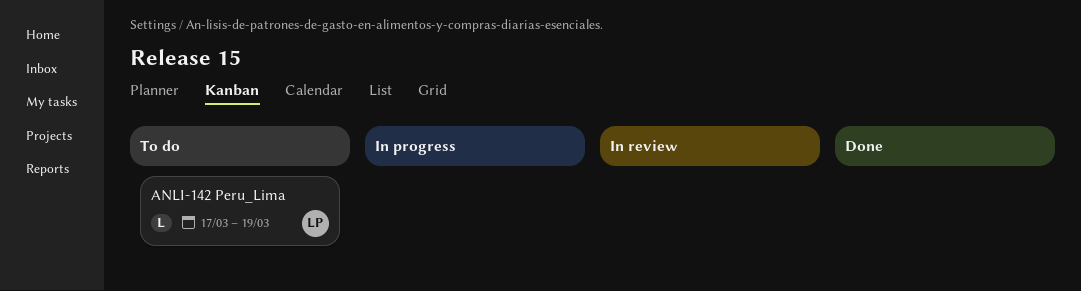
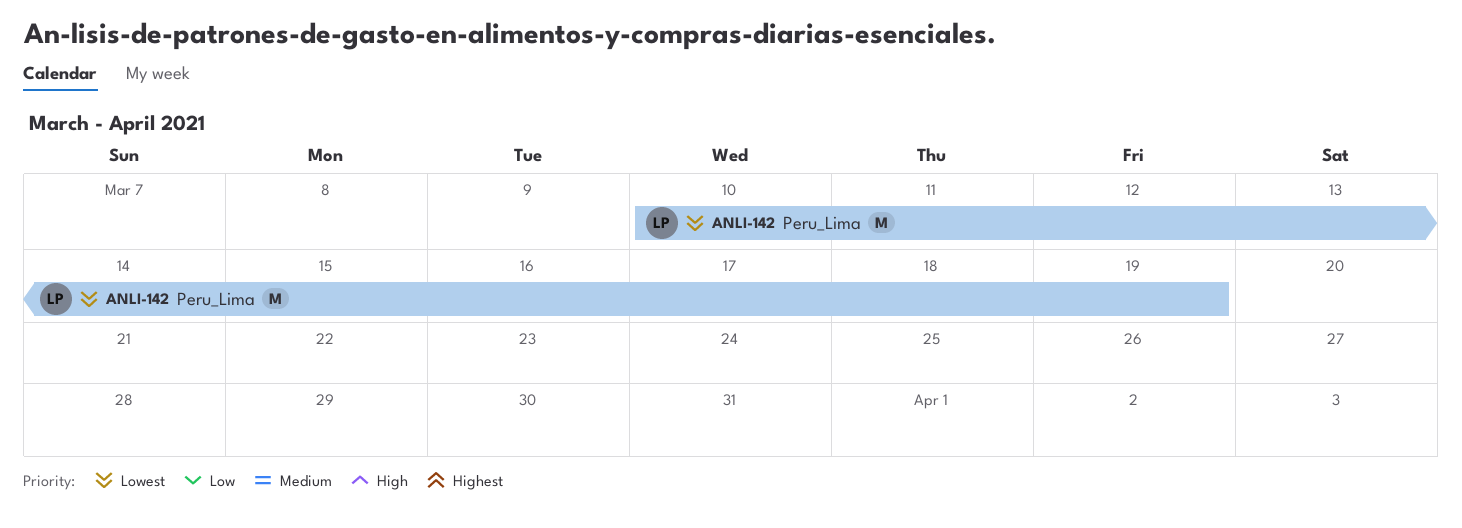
ANLI-142, estimate: L -> M
ANLI-142, start: Mar 17 -> Mar 10

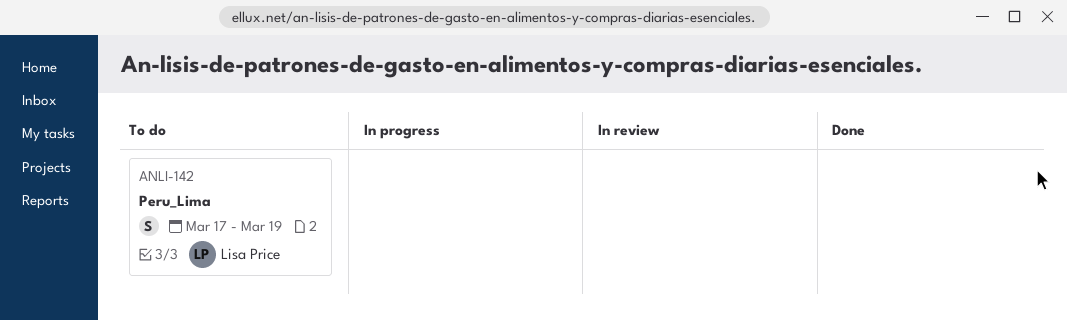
ANLI-142, estimate: M -> S
ANLI-142, start: Mar 10 -> Mar 17

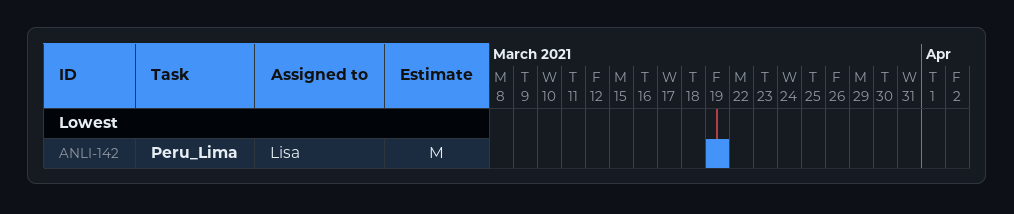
ANLI-142, estimate: S -> M
ANLI-142, start: Mar 17 -> Mar 19

